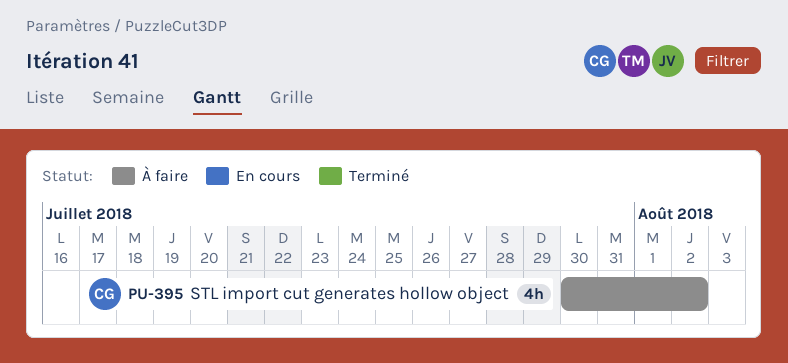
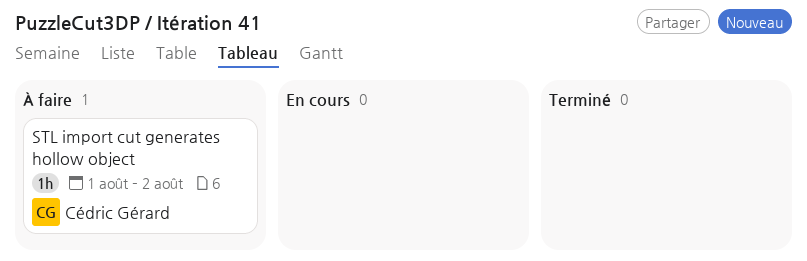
STL import cut generates hollow object, estimate: 4h -> 1h
STL import cut generates hollow object, start: Jul 30 -> Aug 1

